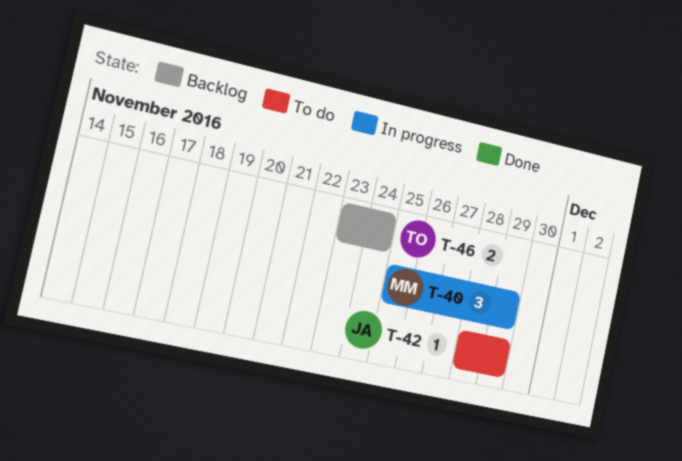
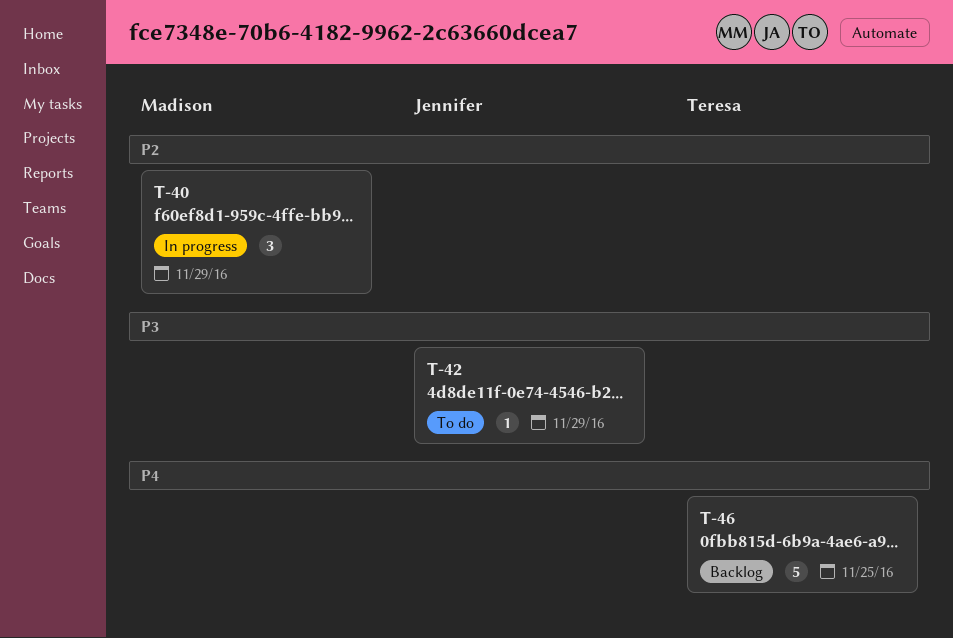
T-46, estimate: 2 -> 5
T-46, due: Nov 24 -> Nov 25

